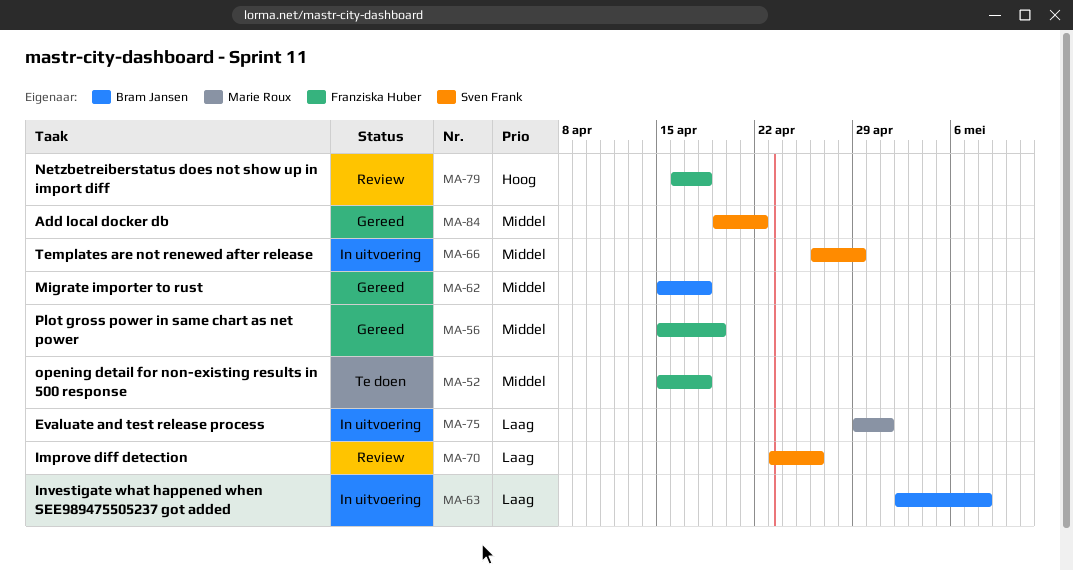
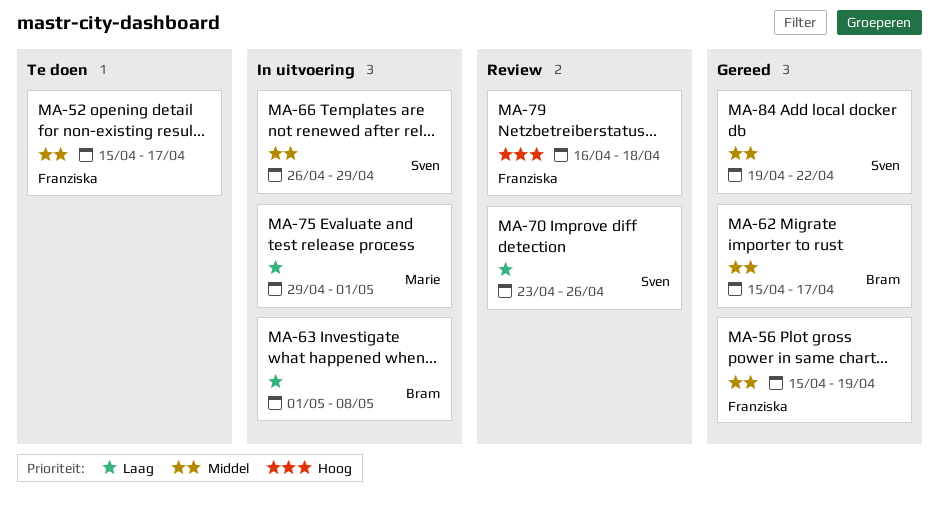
MA-52, due: Apr 18 -> Apr 17
MA-62, due: Apr 18 -> Apr 17
MA-63, start: May 2 -> May 1

